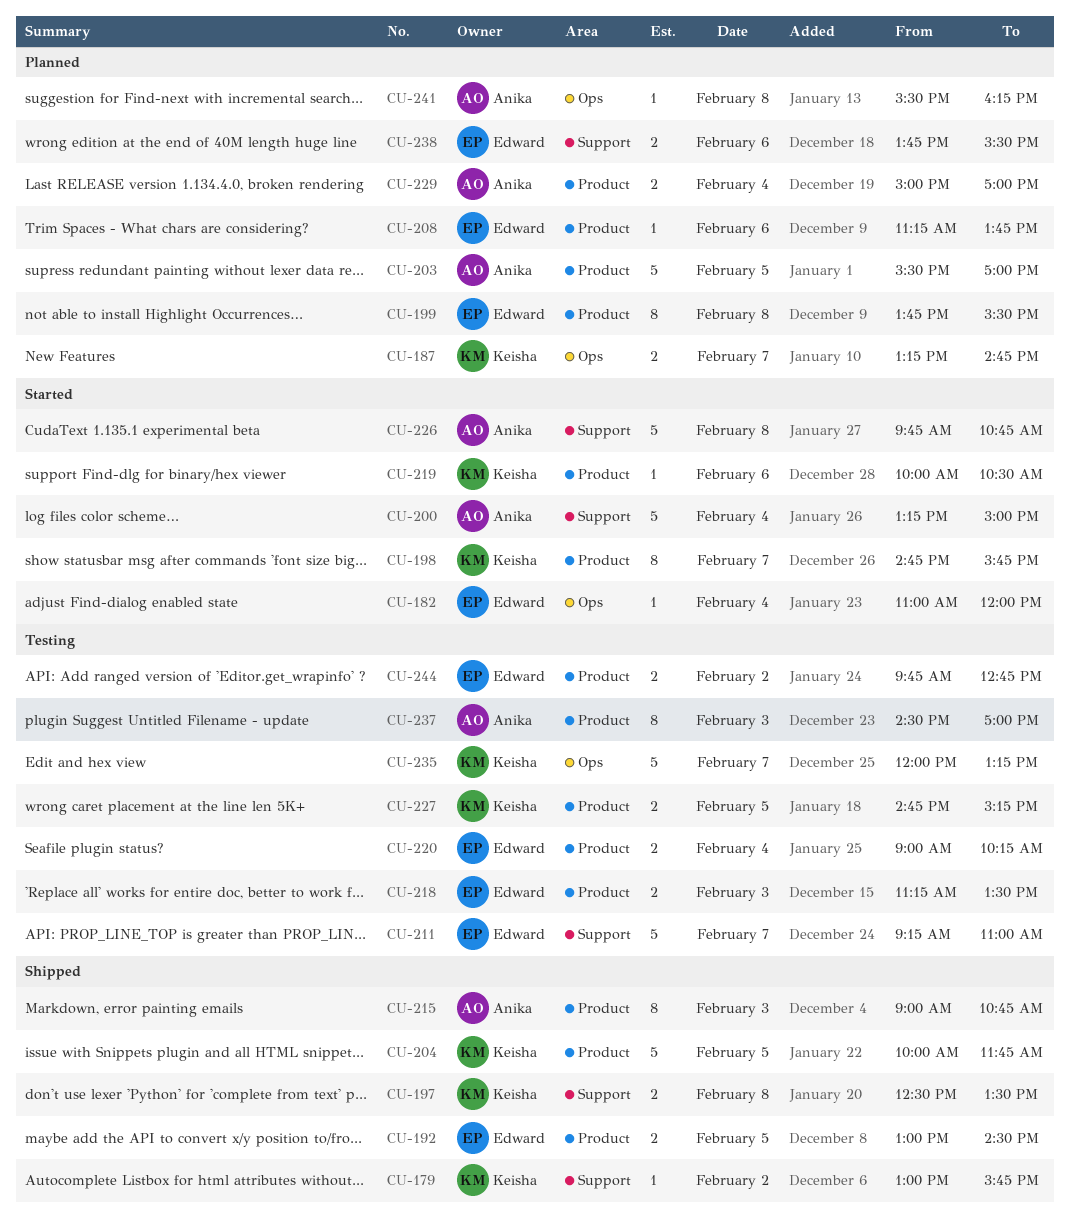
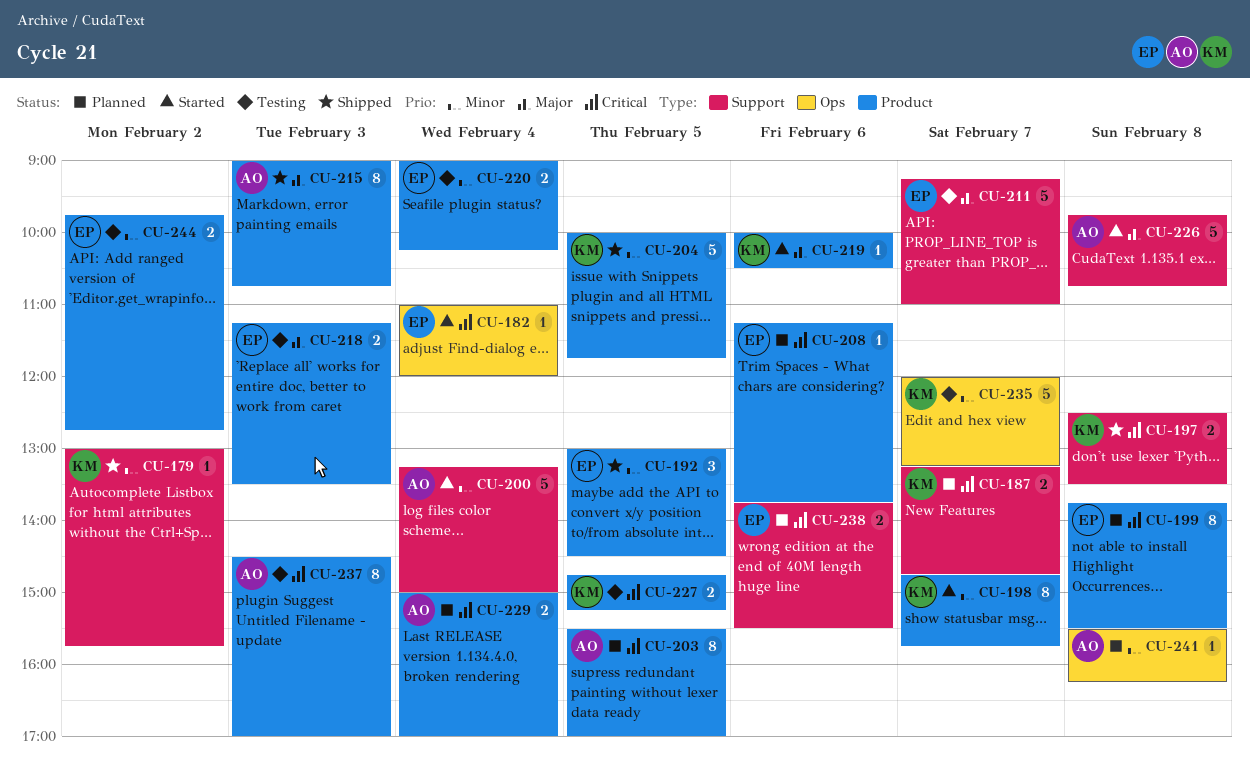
CU-187, label: Ops -> Support
CU-192, estimate: 2 -> 3
CU-203, estimate: 5 -> 8

